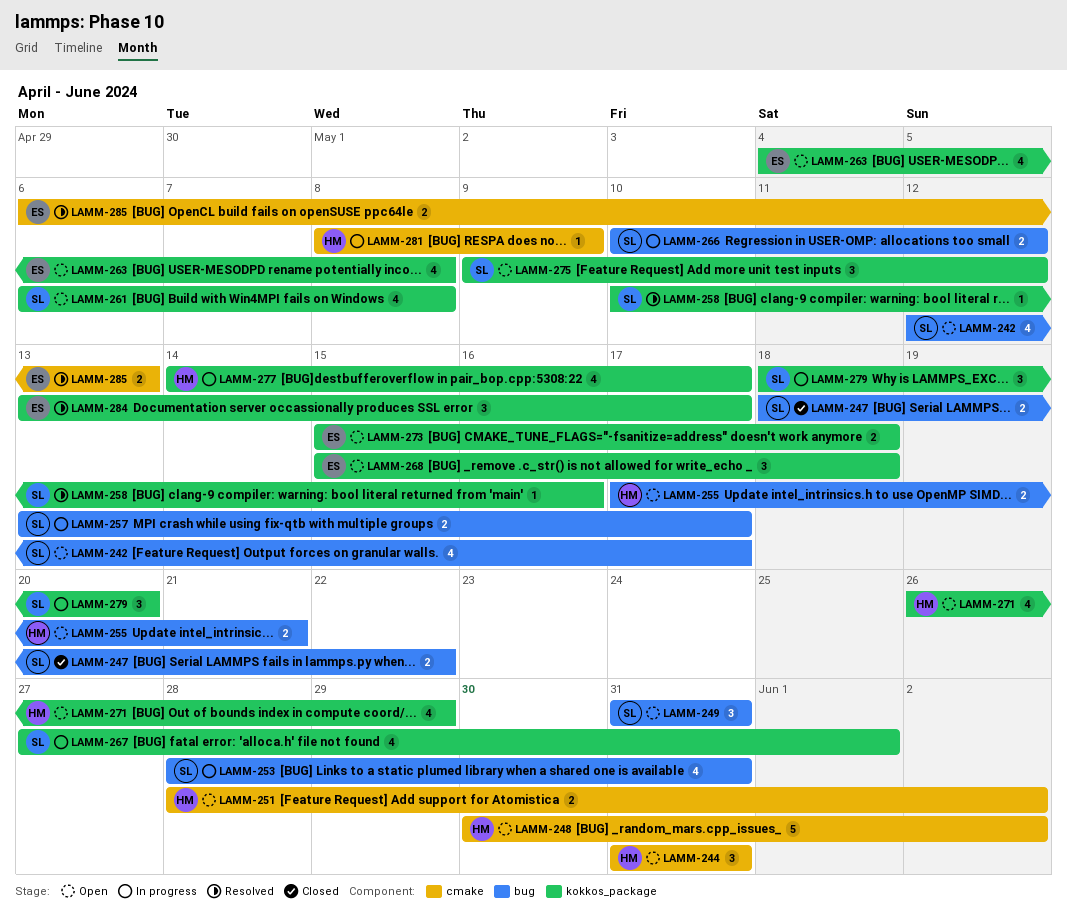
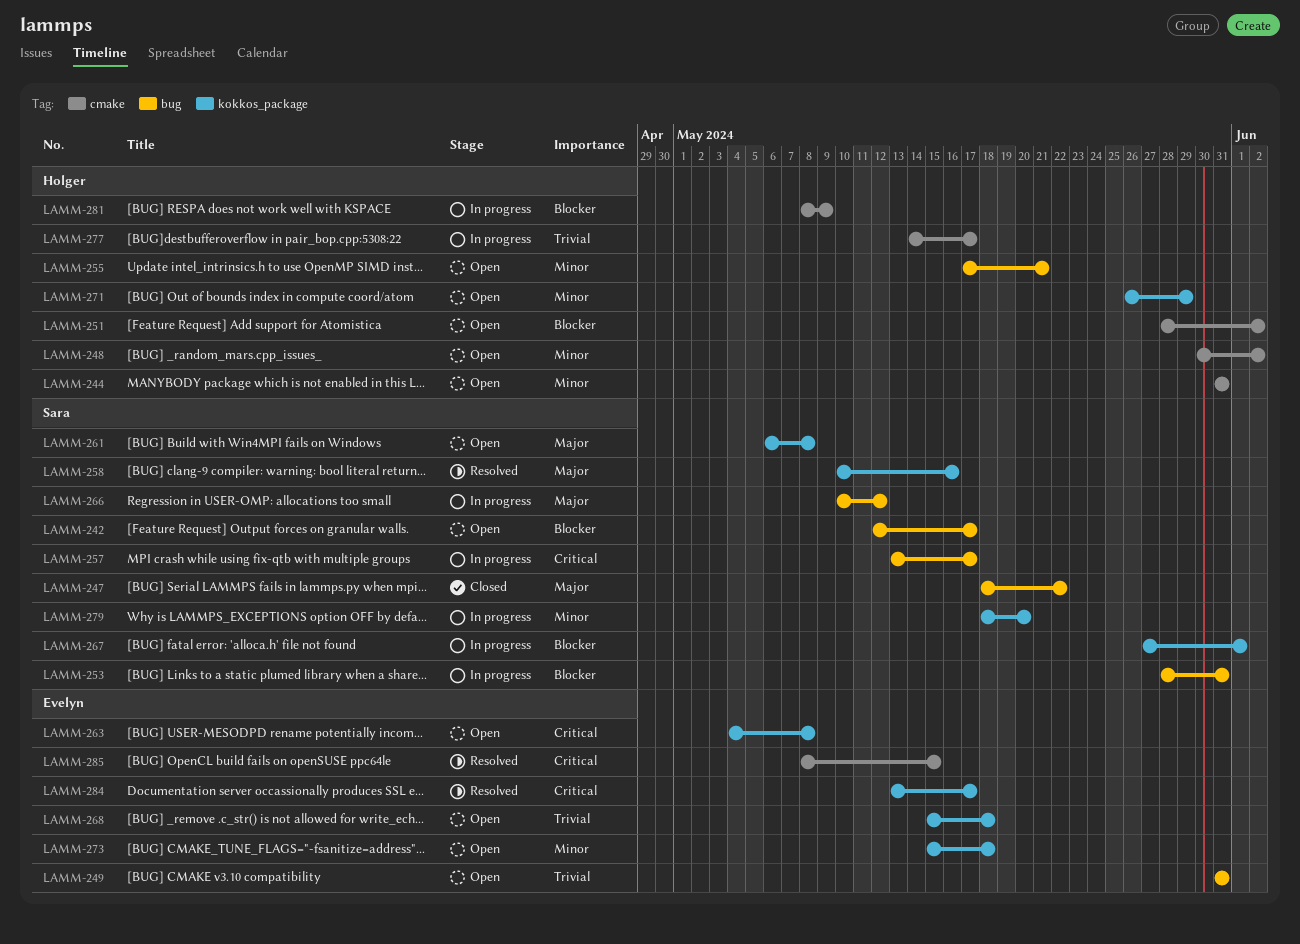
LAMM-249, owner: Sara -> Evelyn
LAMM-275: present -> none
LAMM-277, label: kokkos_package -> cmake
LAMM-285, start: May 6 -> May 8
LAMM-285, due: May 13 -> May 15

